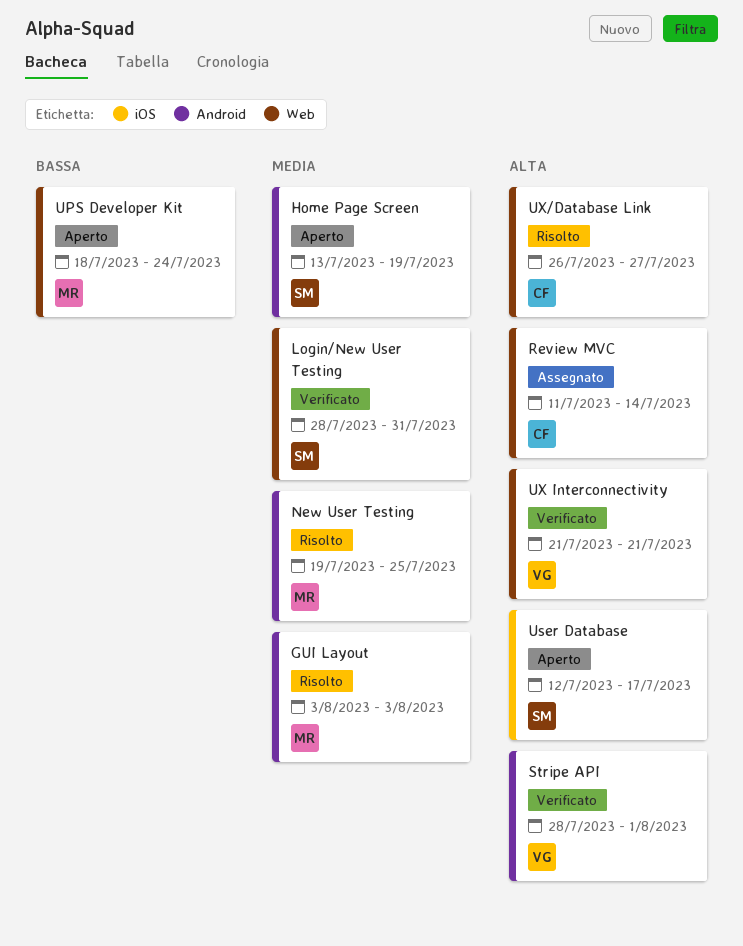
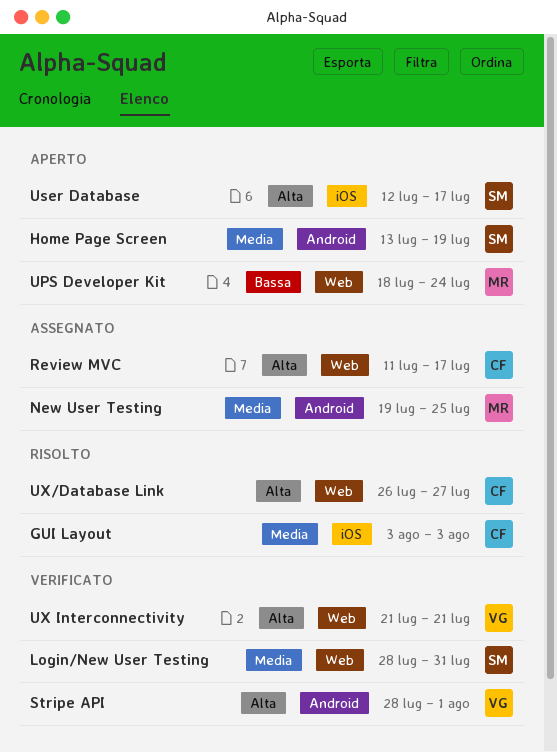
GUI Layout, owner: MR -> CF
GUI Layout, label: Android -> iOS
New User Testing, status: Risolto -> Assegnato
Review MVC, due: Jul 14 -> Jul 17

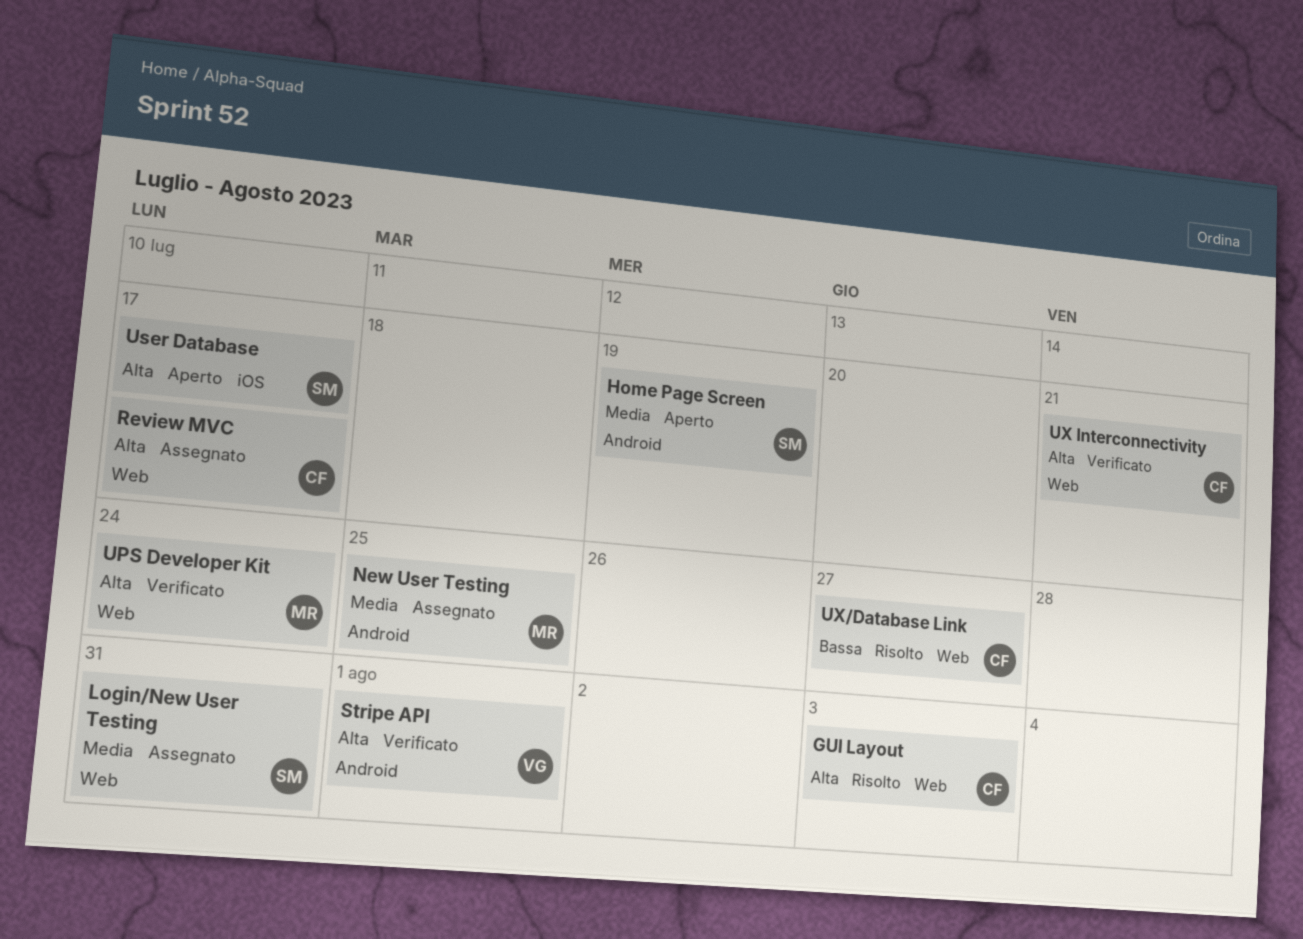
GUI Layout, priority: Media -> Alta
GUI Layout, label: iOS -> Web
Login/New User Testing, status: Verificato -> Assegnato
UPS Developer Kit, status: Aperto -> Verificato
UPS Developer Kit, priority: Bassa -> Alta
UX Interconnectivity, owner: VG -> CF
UX/Database Link, priority: Alta -> Bassa

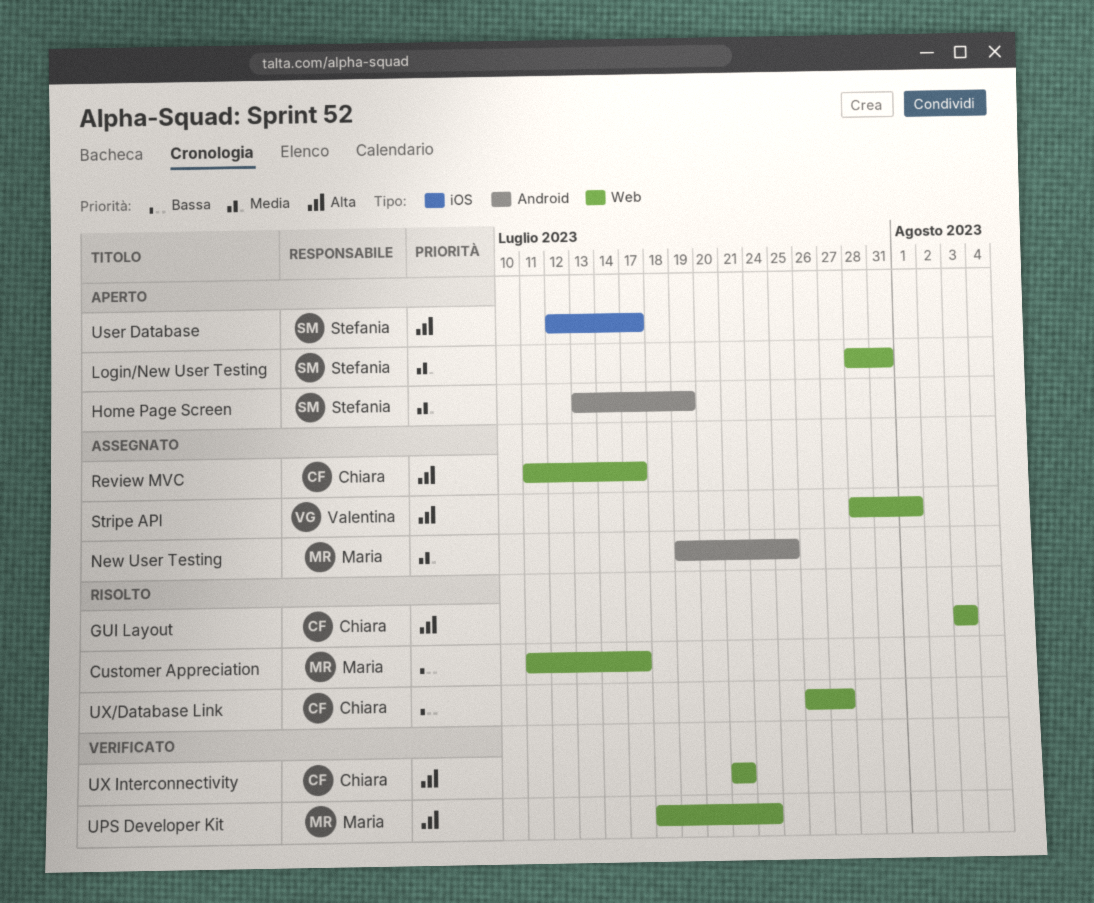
Customer Appreciation: none -> present
Login/New User Testing, status: Assegnato -> Aperto
Stripe API, status: Verificato -> Assegnato
Stripe API, label: Android -> Web

